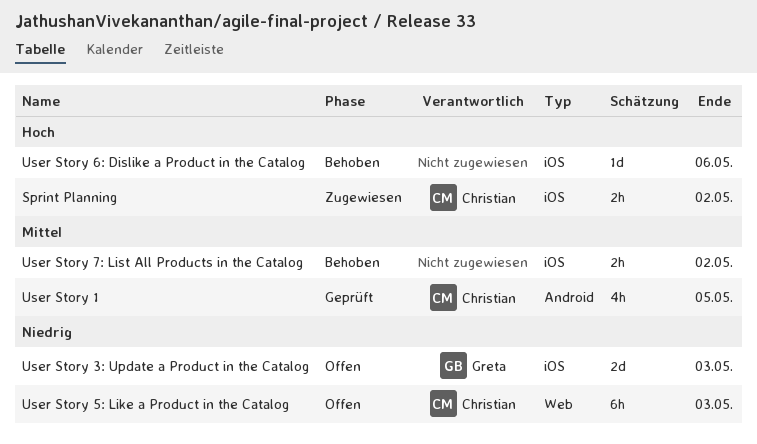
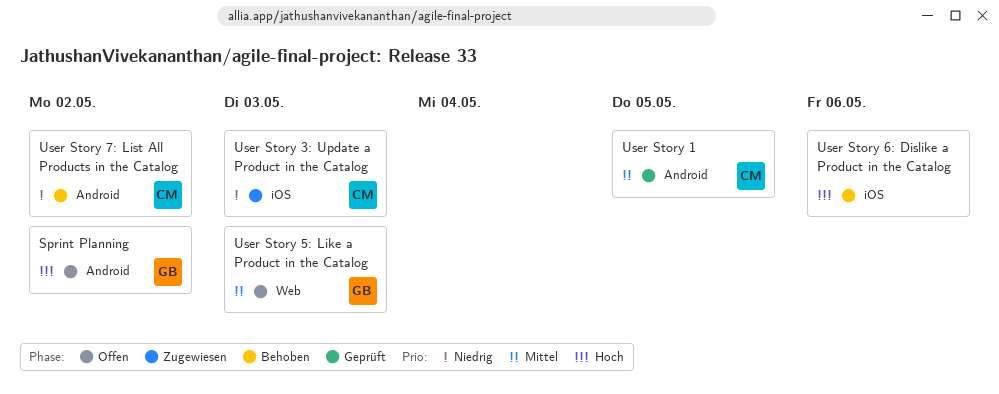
Sprint Planning, status: Zugewiesen -> Offen
Sprint Planning, owner: Christian -> Greta
Sprint Planning, label: iOS -> Android
User Story 3: Update a Product in the Catalog, status: Offen -> Zugewiesen
User Story 3: Update a Product in the Catalog, owner: Greta -> Christian
User Story 5: Like a Product in the Catalog, owner: Christian -> Greta
User Story 5: Like a Product in the Catalog, priority: Niedrig -> Mittel
User Story 7: List All Products in the Catalog, owner: none -> Christian
User Story 7: List All Products in the Catalog, priority: Mittel -> Niedrig
User Story 7: List All Products in the Catalog, label: iOS -> Android

